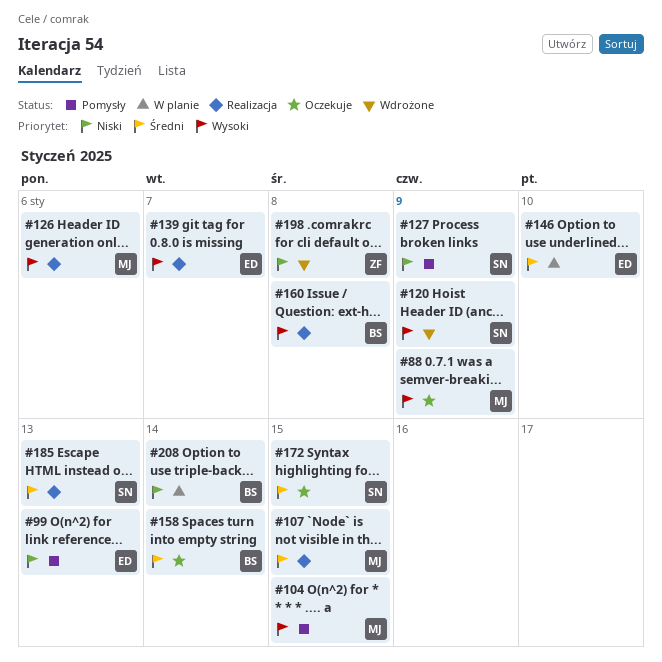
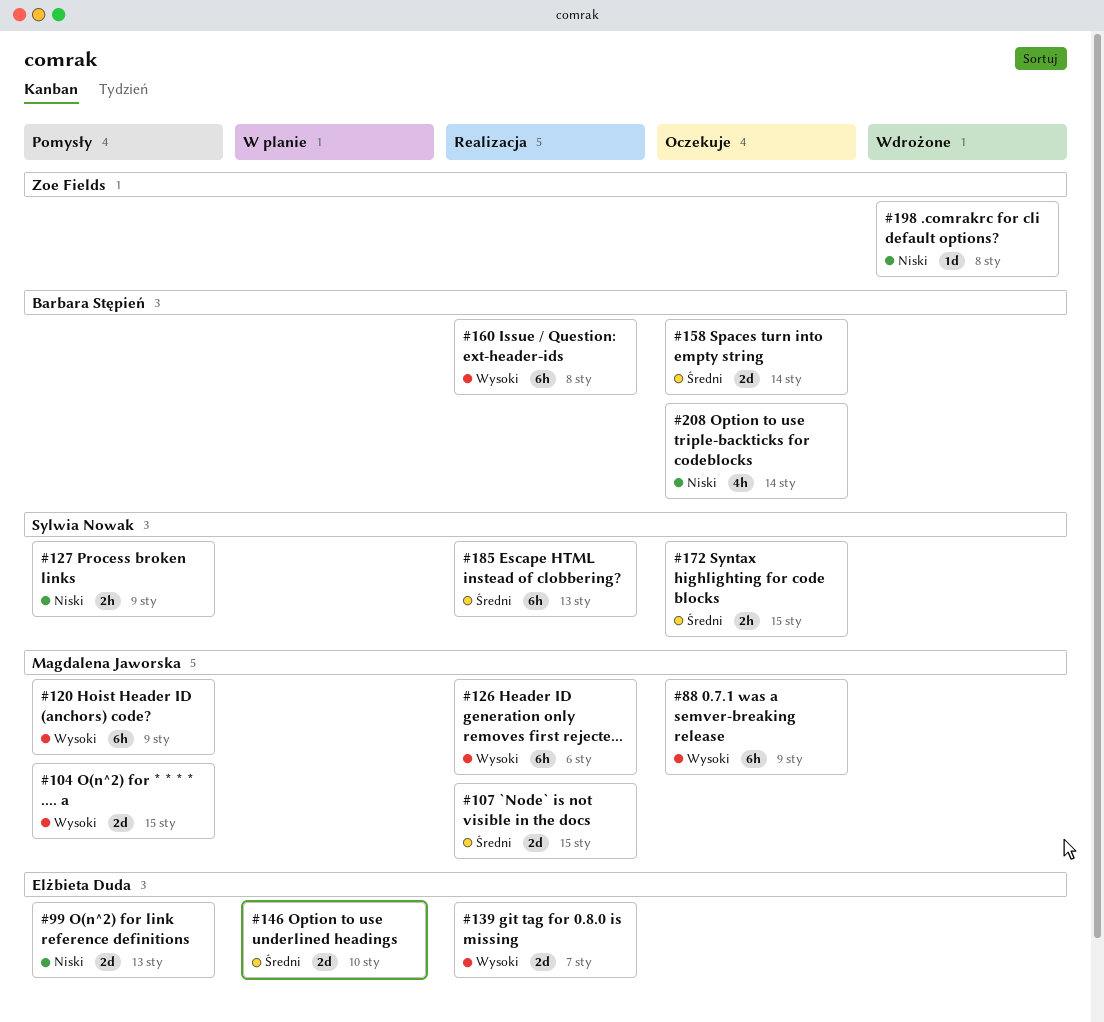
#120, status: Wdrożone -> Pomysły
#120, owner: Sylwia Nowak -> Magdalena Jaworska
#208, status: W planie -> Oczekuje

